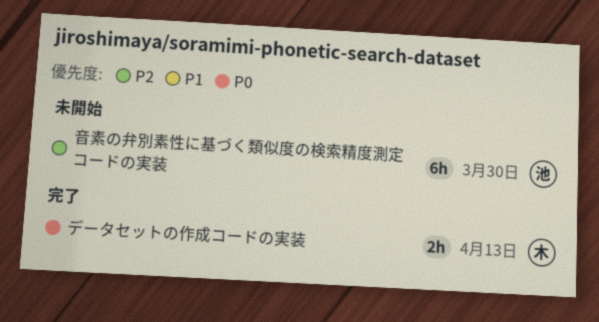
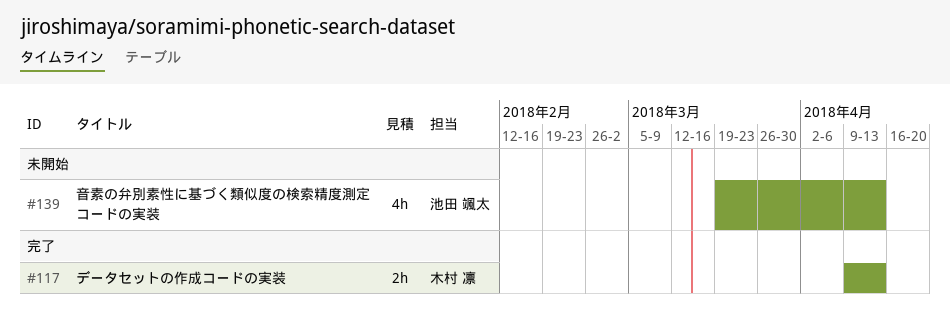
音素の弁別素性に基づく類似度の検索精度測定コードの実装, estimate: 6h -> 4h
音素の弁別素性に基づく類似度の検索精度測定コードの実装, due: Mar 30 -> Apr 13

